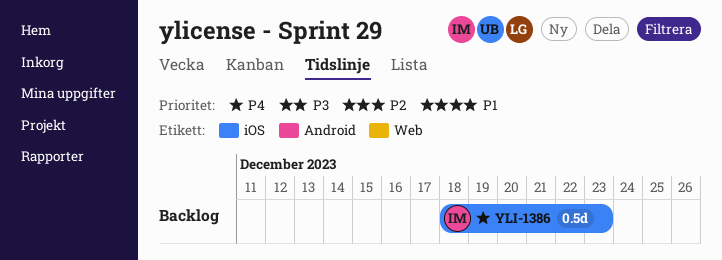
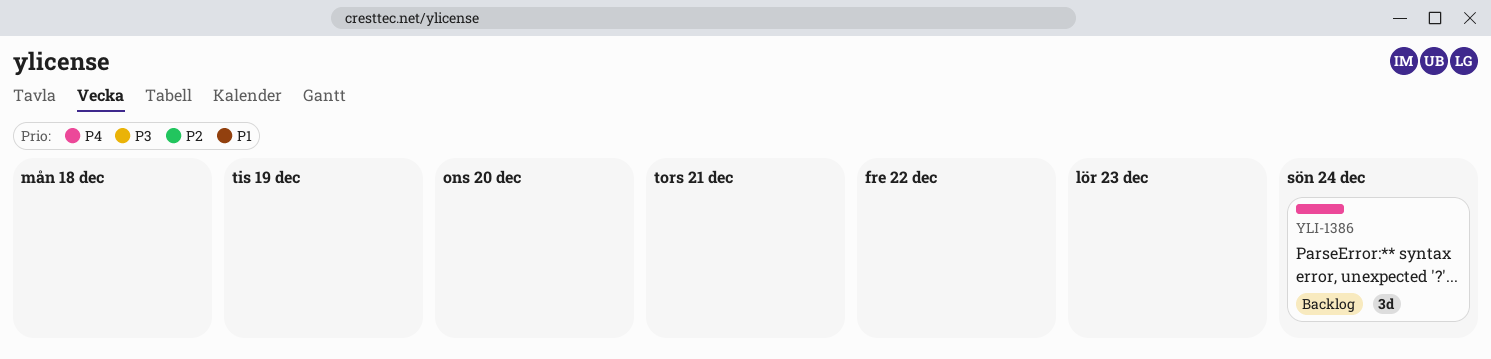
YLI-1386, estimate: 0.5d -> 3d
YLI-1386, due: Dec 23 -> Dec 24

